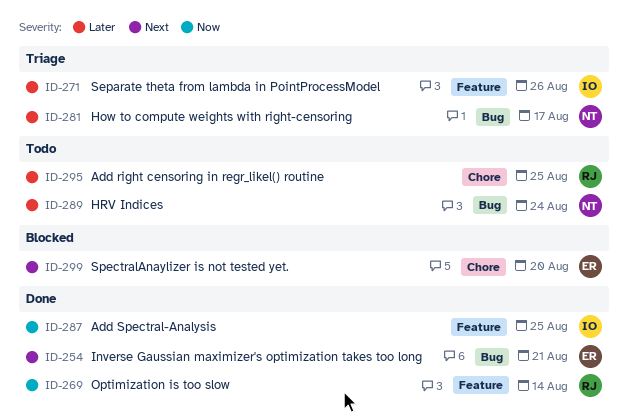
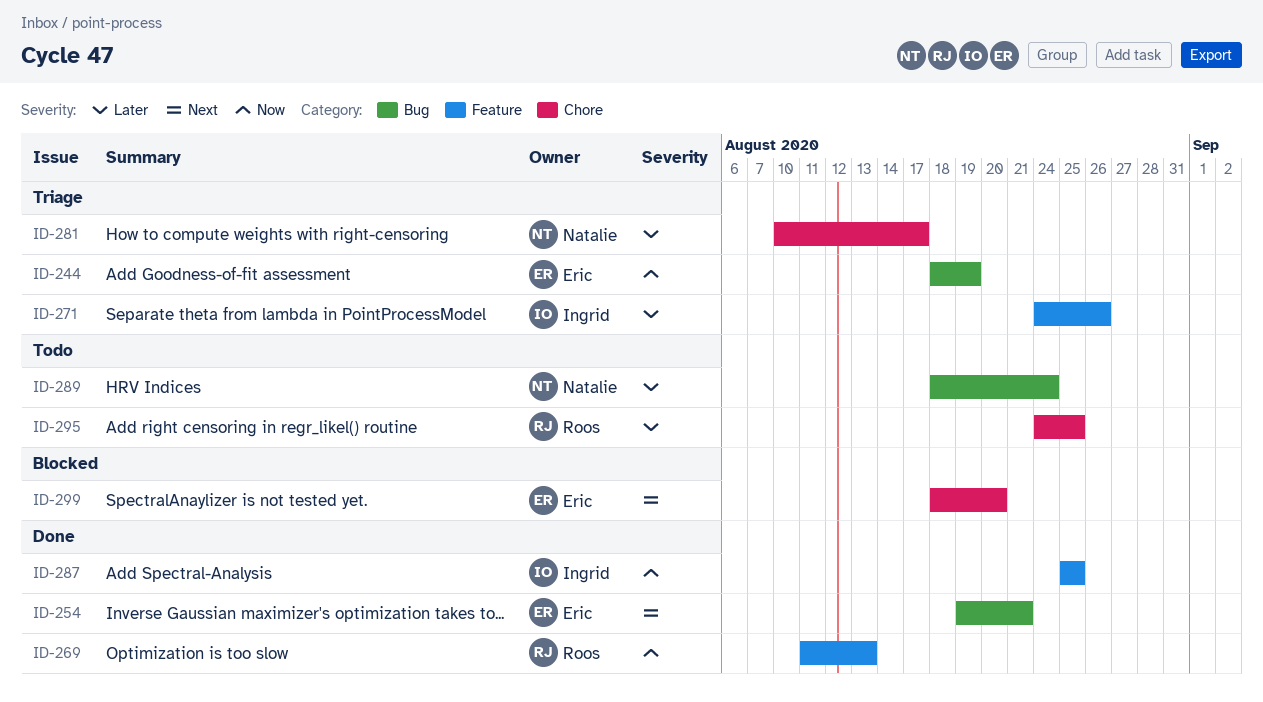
ID-244: none -> present
ID-269, due: Aug 14 -> Aug 13
ID-281, label: Bug -> Chore

